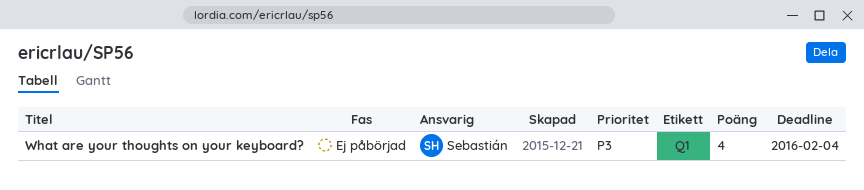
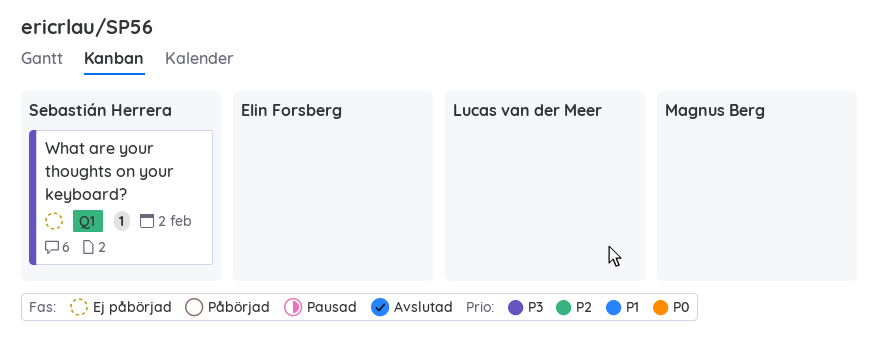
What are your thoughts on your keyboard?, estimate: 4 -> 1
What are your thoughts on your keyboard?, due: Feb 4 -> Feb 2

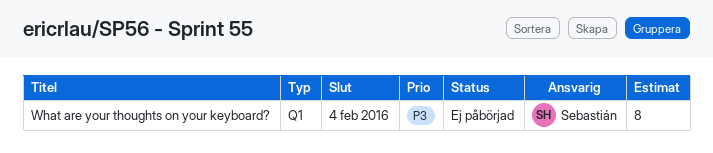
What are your thoughts on your keyboard?, estimate: 1 -> 8
What are your thoughts on your keyboard?, due: Feb 2 -> Feb 4

